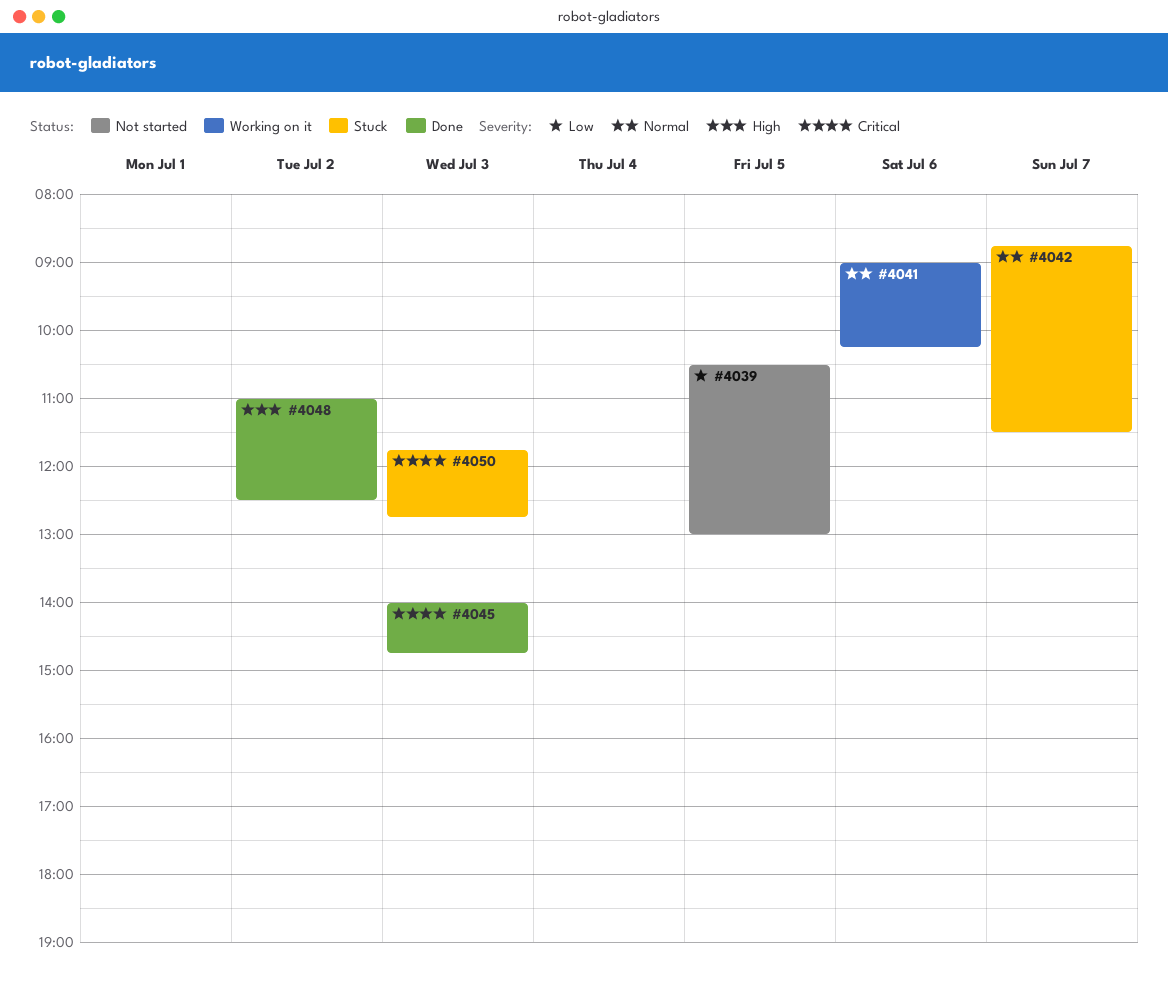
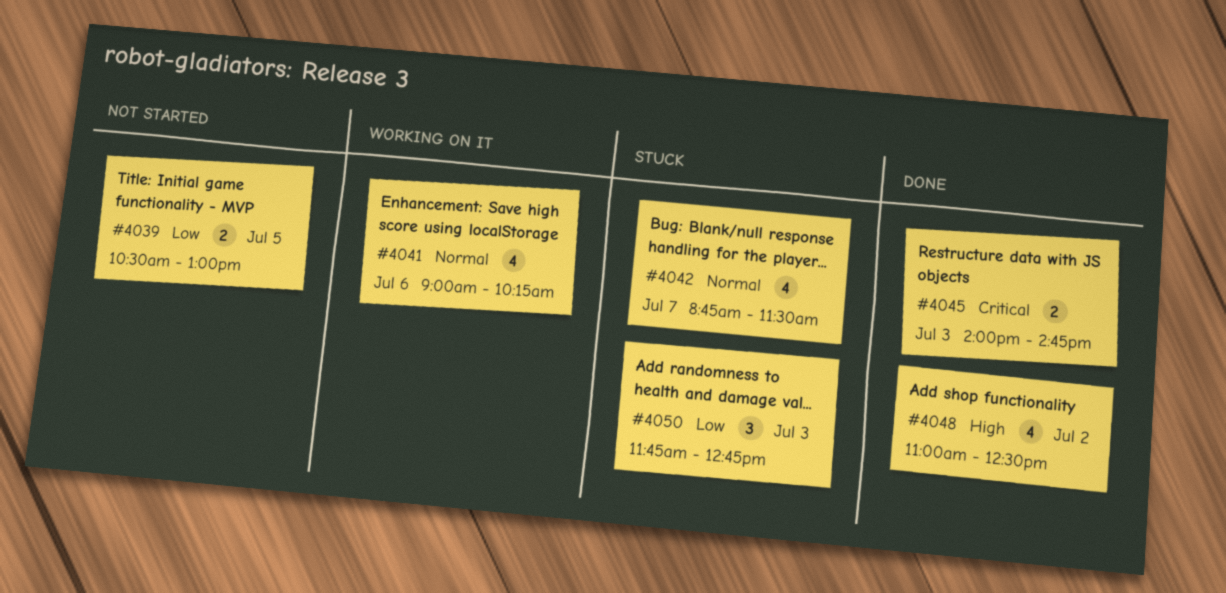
#4050, priority: Critical -> Low

